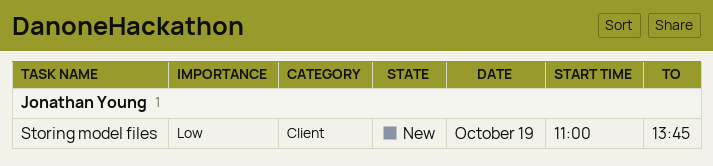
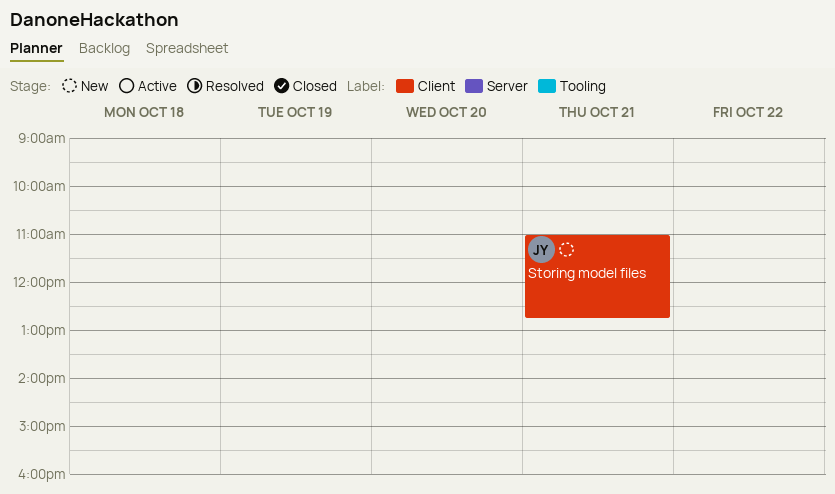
Storing model files, day: Oct 19 -> Oct 21
Storing model files, ends: 13:45 -> 12:45

